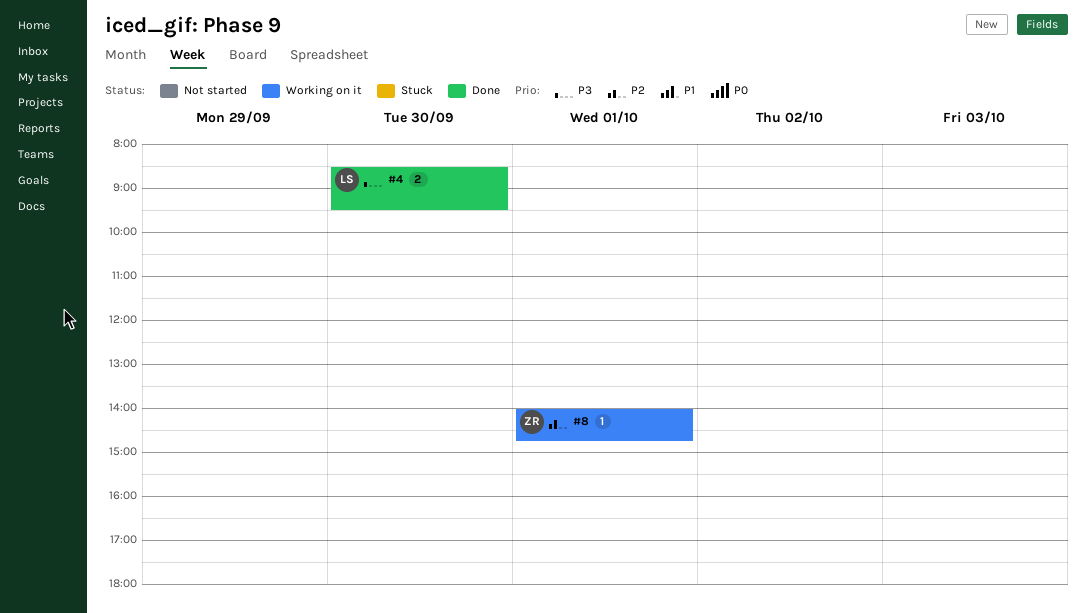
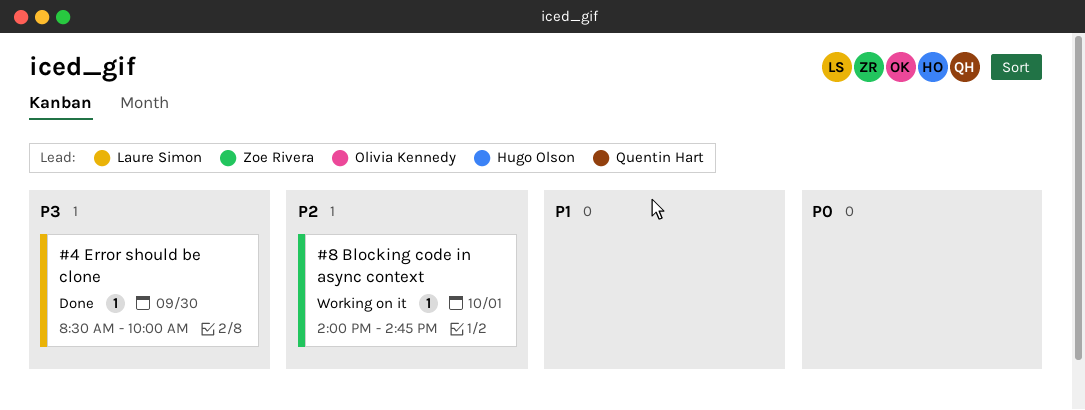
#4, estimate: 2 -> 1
#4, ends: 09:30 -> 10:00

